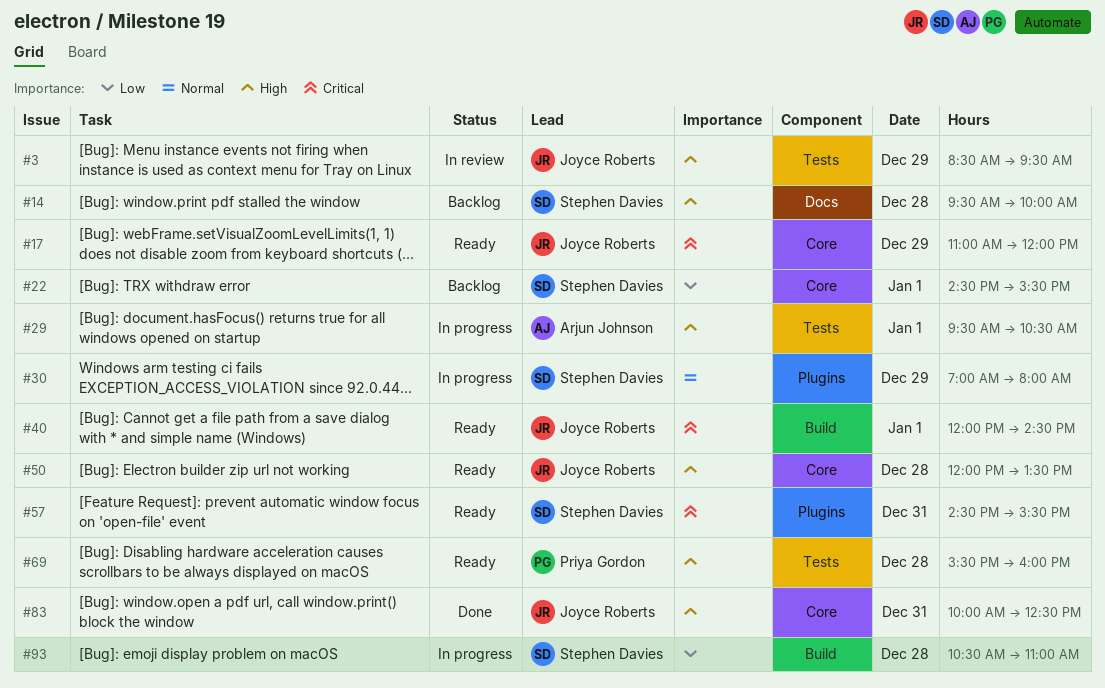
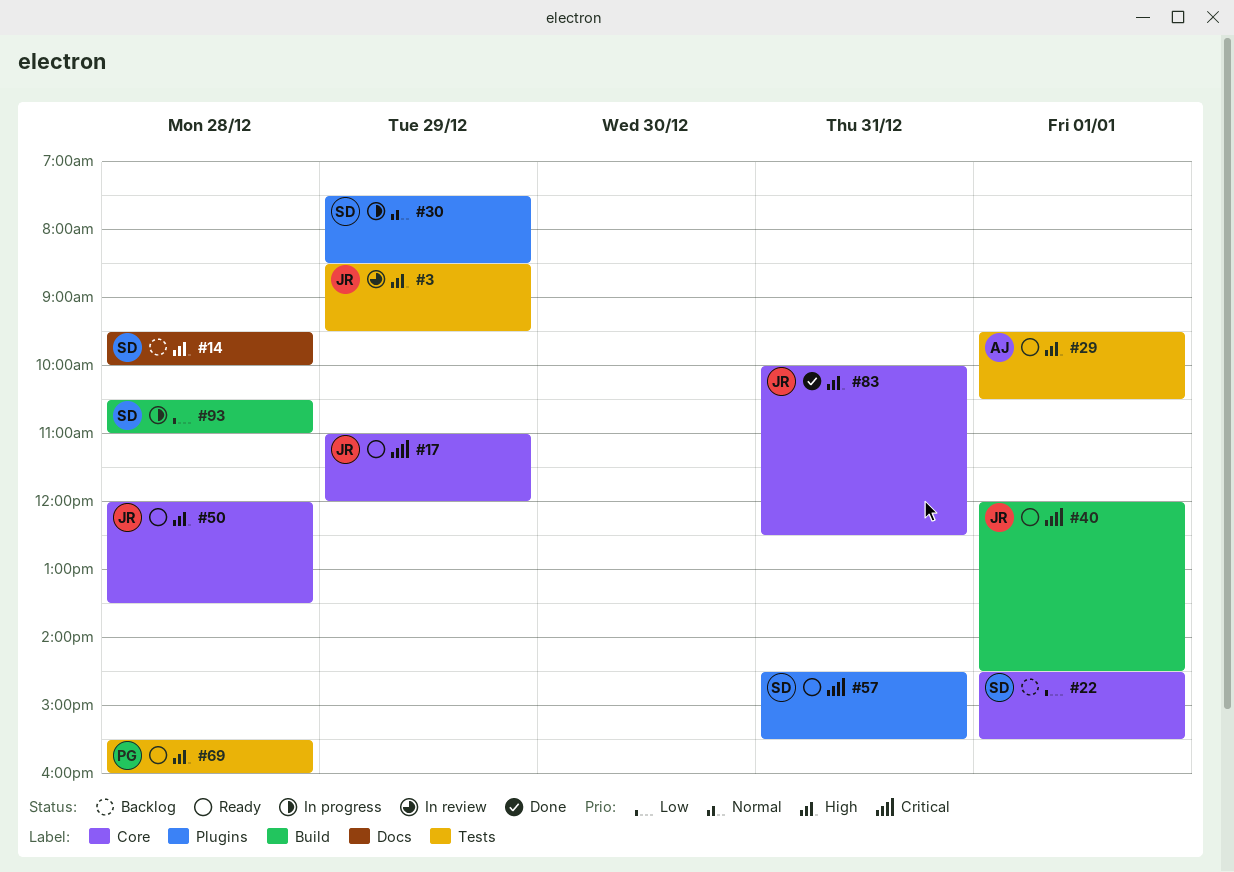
#29, status: In progress -> Ready
#30, begins: 07:00 -> 07:30
#30, ends: 08:00 -> 08:30

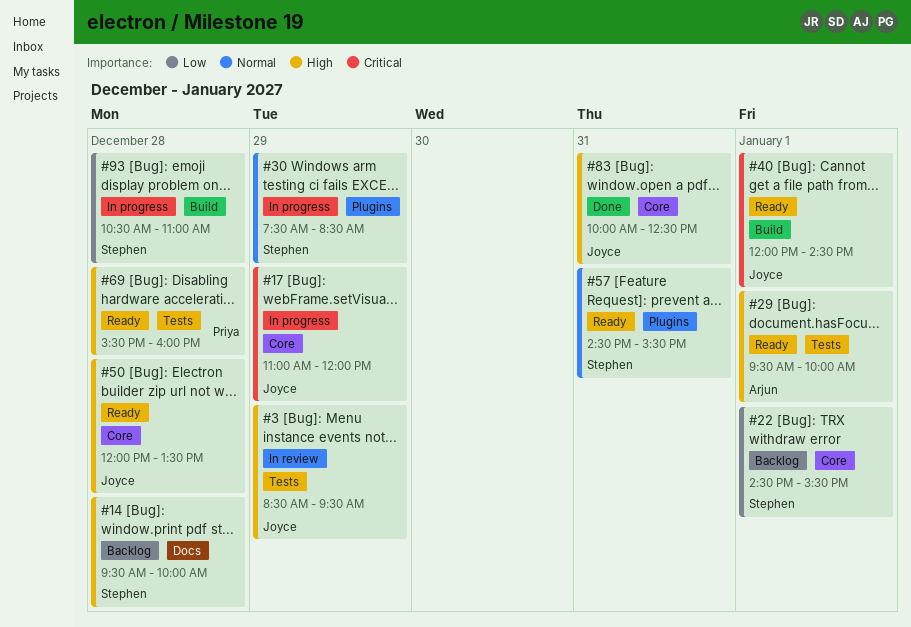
#17, status: Ready -> In progress
#29, ends: 10:30 -> 10:00
#57, priority: Critical -> Normal

